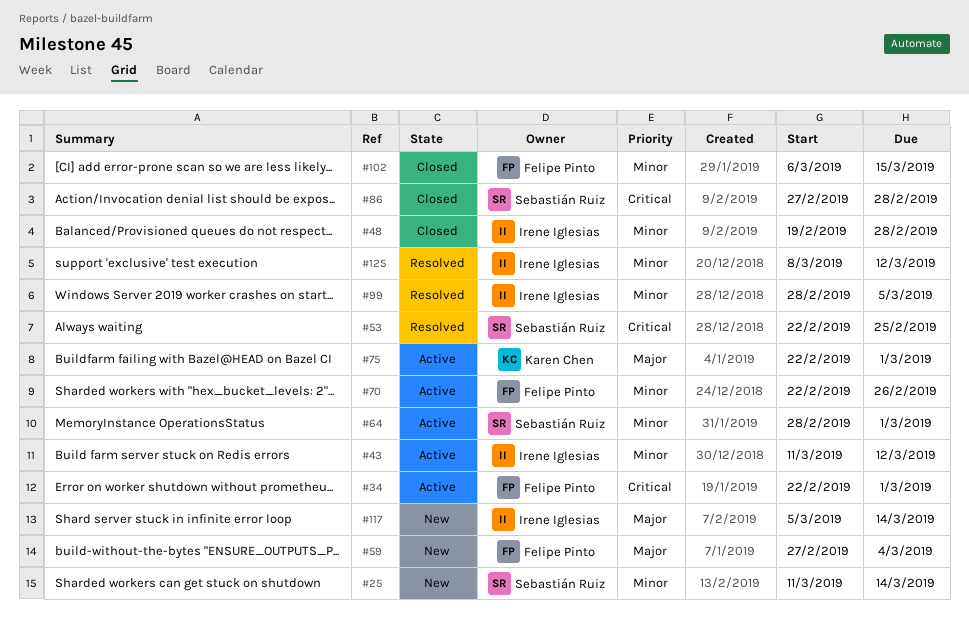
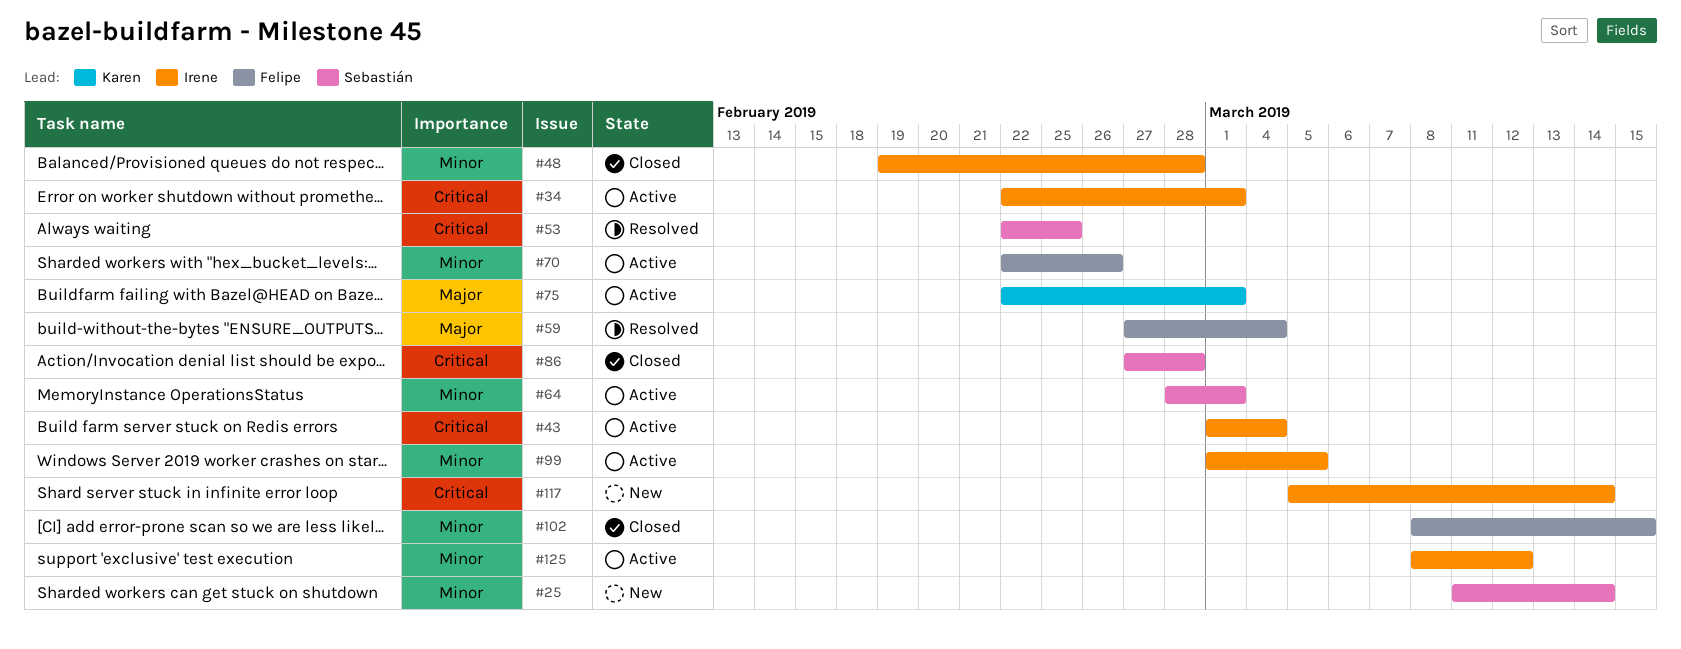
#34, owner: Felipe Pinto -> Irene Iglesias
#43, priority: Minor -> Critical
#43, start: Mar 11 -> Mar 1
#43, due: Mar 12 -> Mar 4
#59, status: New -> Resolved
#99, status: Resolved -> Active
#99, start: Feb 28 -> Mar 1
#102, start: Mar 6 -> Mar 8
#117, priority: Major -> Critical
#125, status: Resolved -> Active

